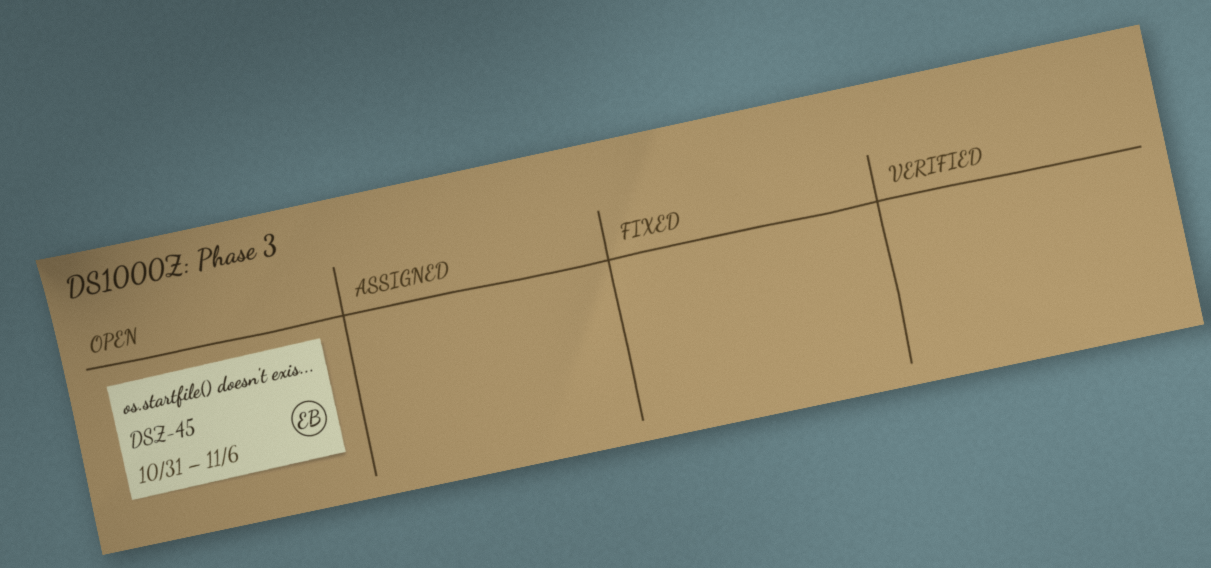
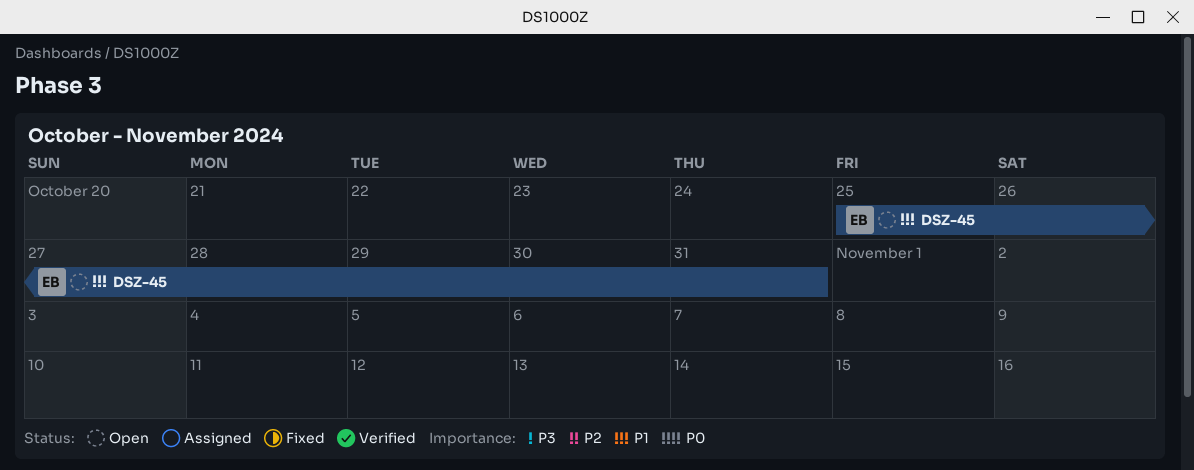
DSZ-45, start: Oct 31 -> Oct 25
DSZ-45, due: Nov 6 -> Oct 31

